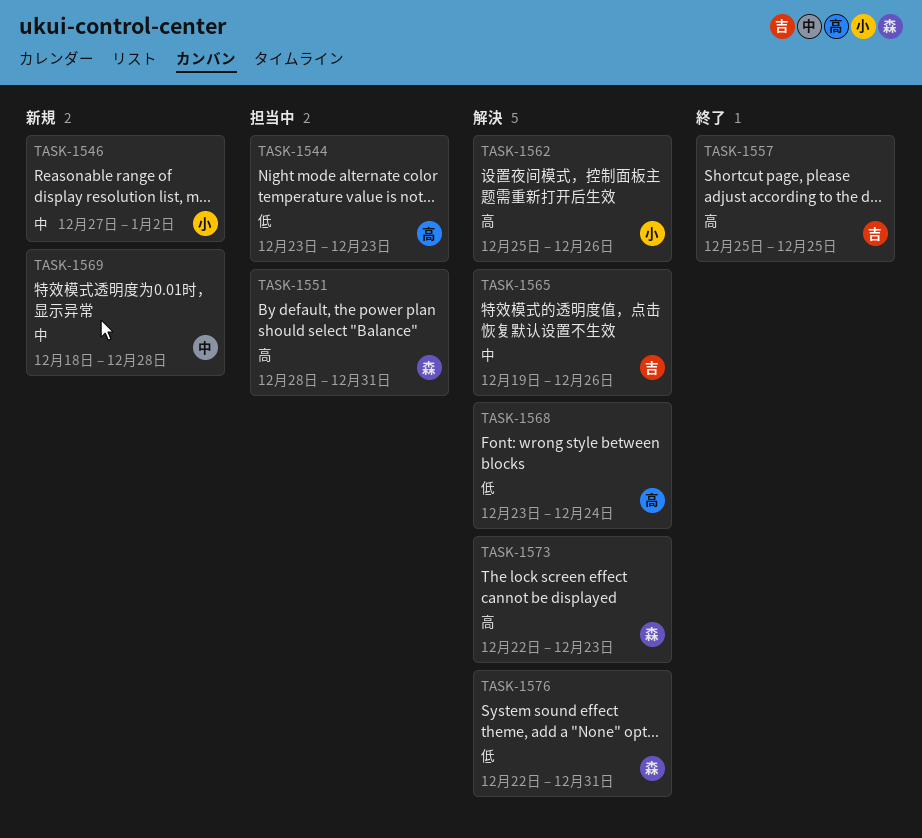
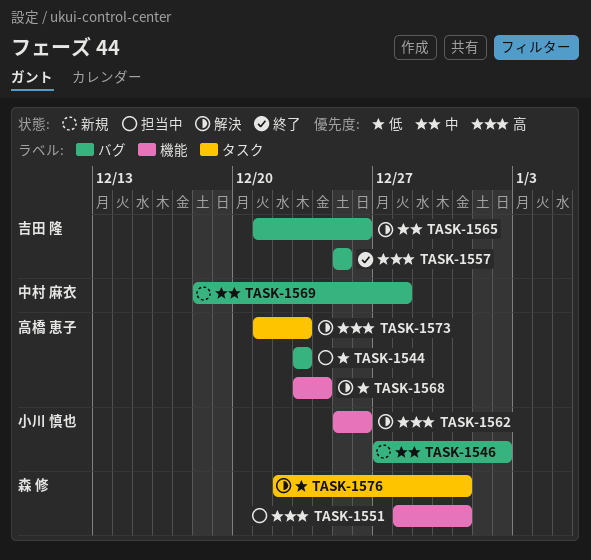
TASK-1565, start: Dec 19 -> Dec 21
TASK-1573, owner: 森 修 -> 高橋 恵子
TASK-1573, start: Dec 22 -> Dec 21

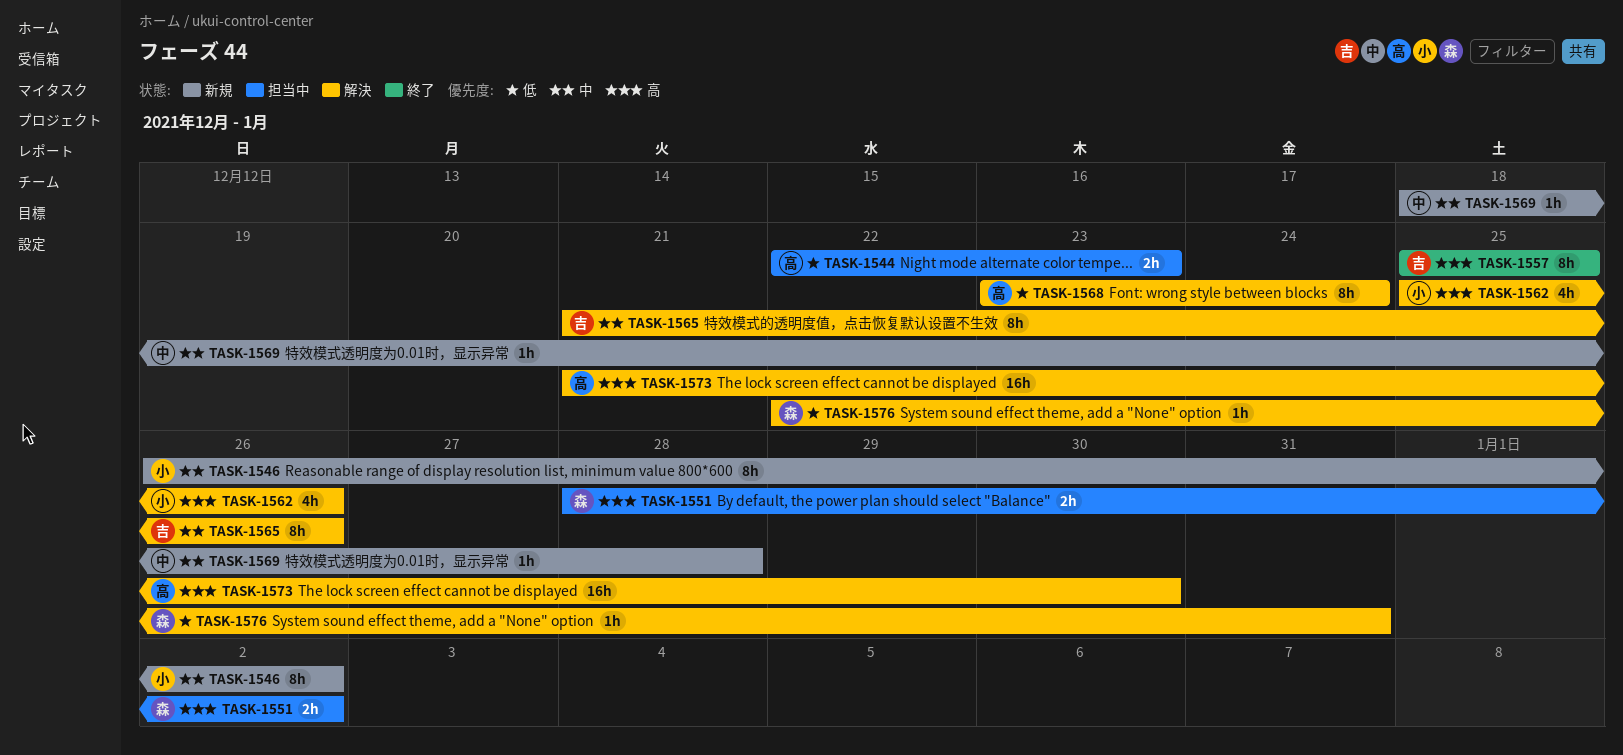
TASK-1544, start: Dec 23 -> Dec 22
TASK-1546, start: Dec 27 -> Dec 26
TASK-1551, due: Dec 31 -> Jan 2
TASK-1573, due: Dec 23 -> Dec 30

